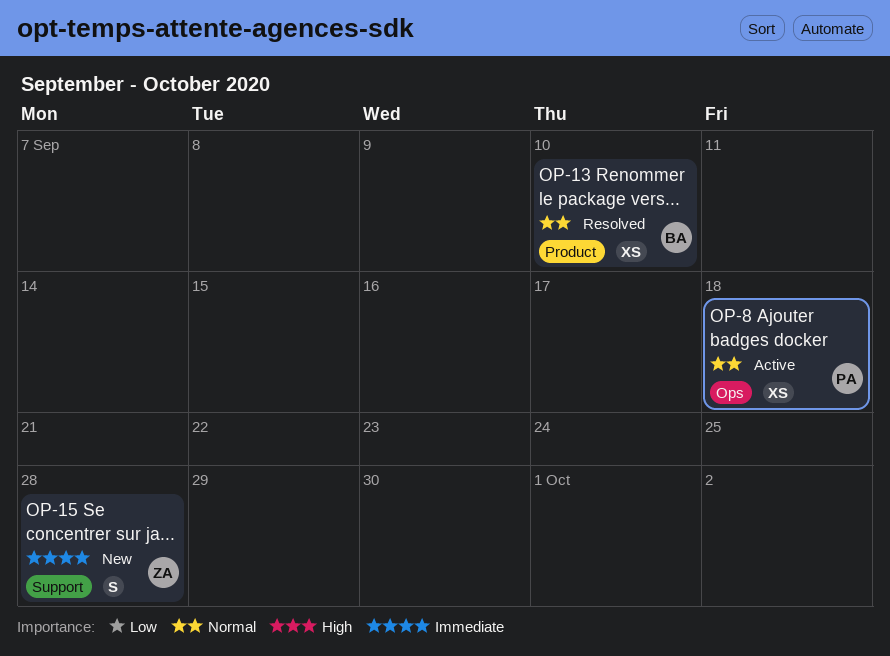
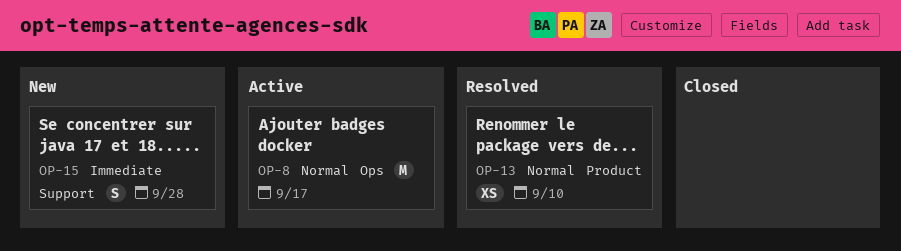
OP-8, estimate: XS -> M
OP-8, due: Sep 18 -> Sep 17

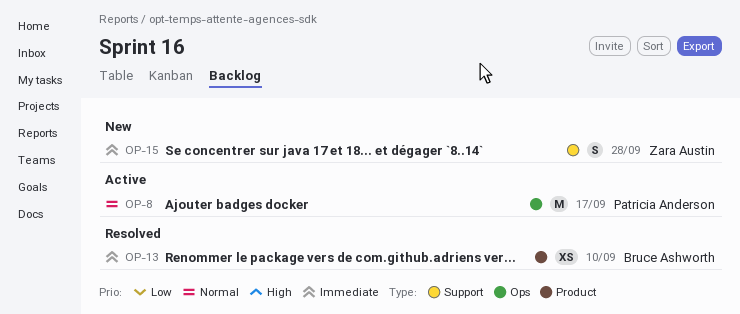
OP-13, priority: Normal -> Immediate

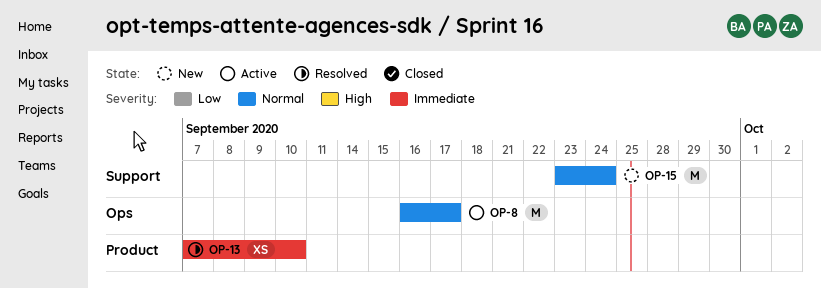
OP-15, priority: Immediate -> Normal
OP-15, estimate: S -> M
OP-15, due: Sep 28 -> Sep 24

